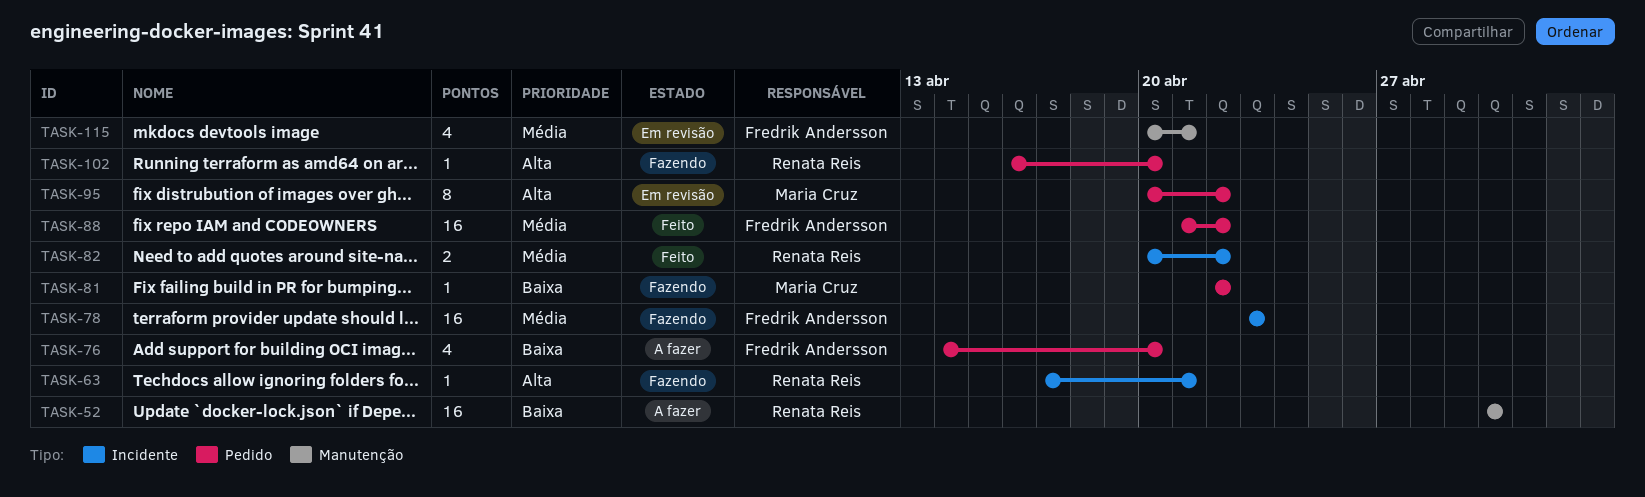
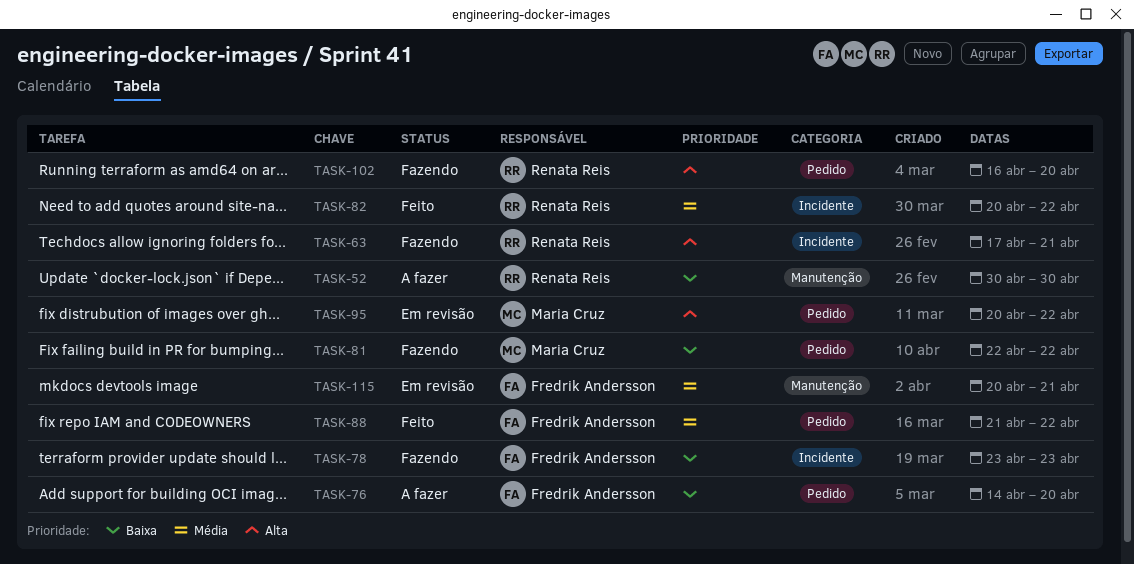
TASK-78, priority: Média -> Baixa

